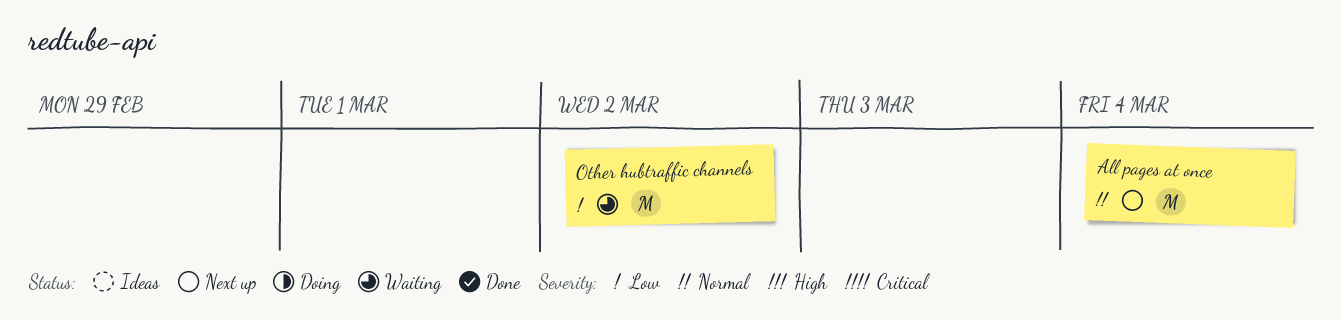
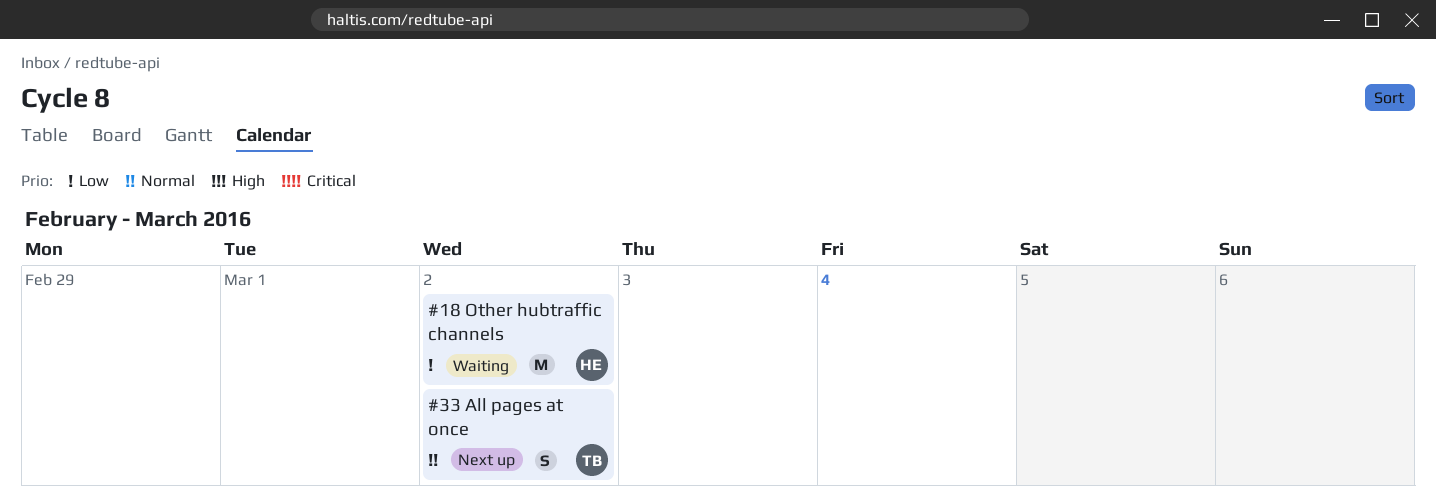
All pages at once, estimate: M -> S
All pages at once, due: Mar 4 -> Mar 2

